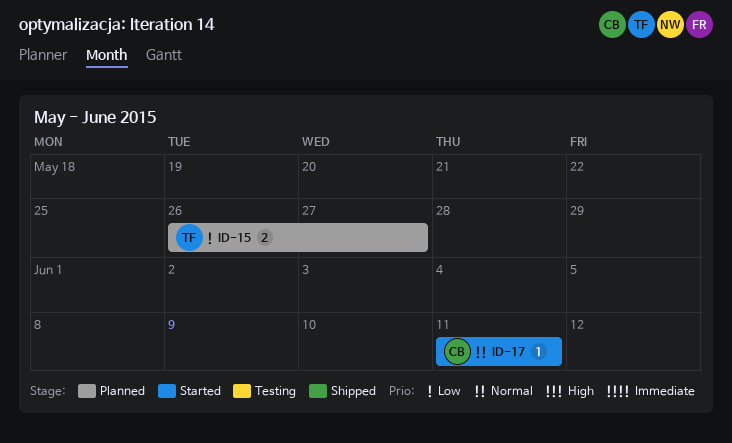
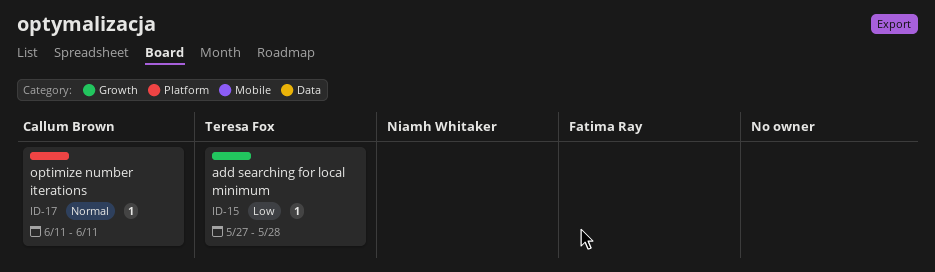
ID-15, estimate: 2 -> 1
ID-15, start: May 26 -> May 27
ID-15, due: May 27 -> May 28

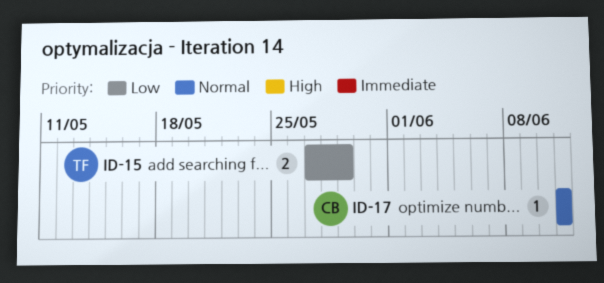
ID-15, estimate: 1 -> 2
ID-15, due: May 28 -> May 29

